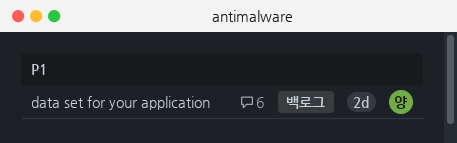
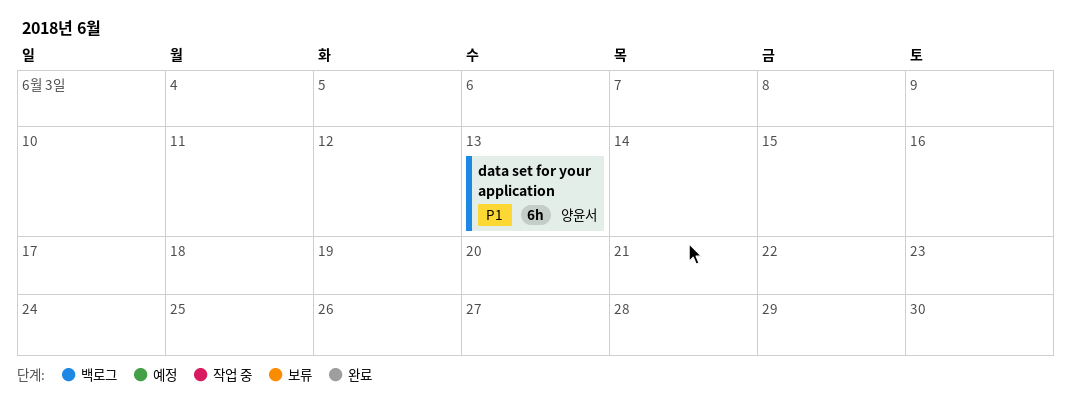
data set for your application, estimate: 2d -> 6h

